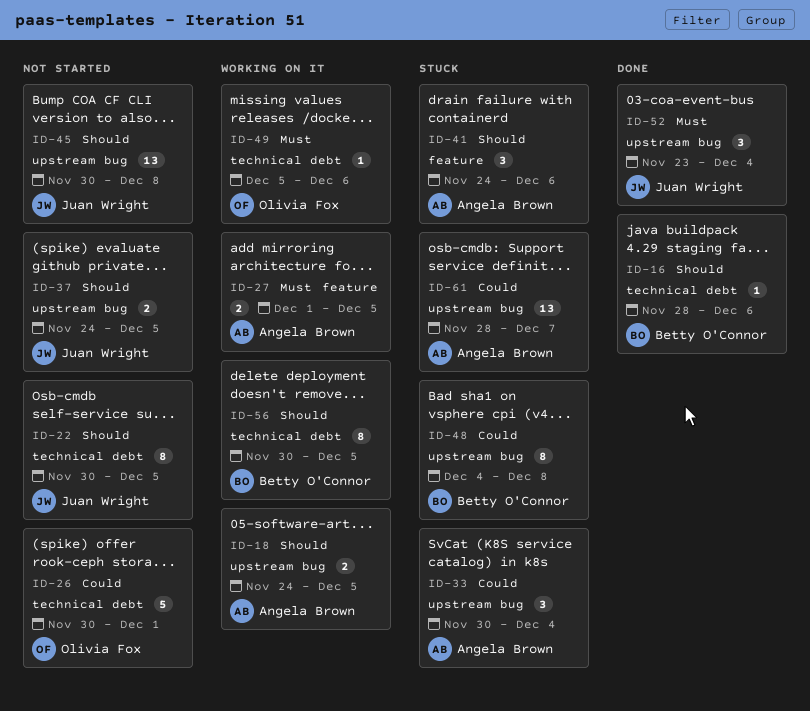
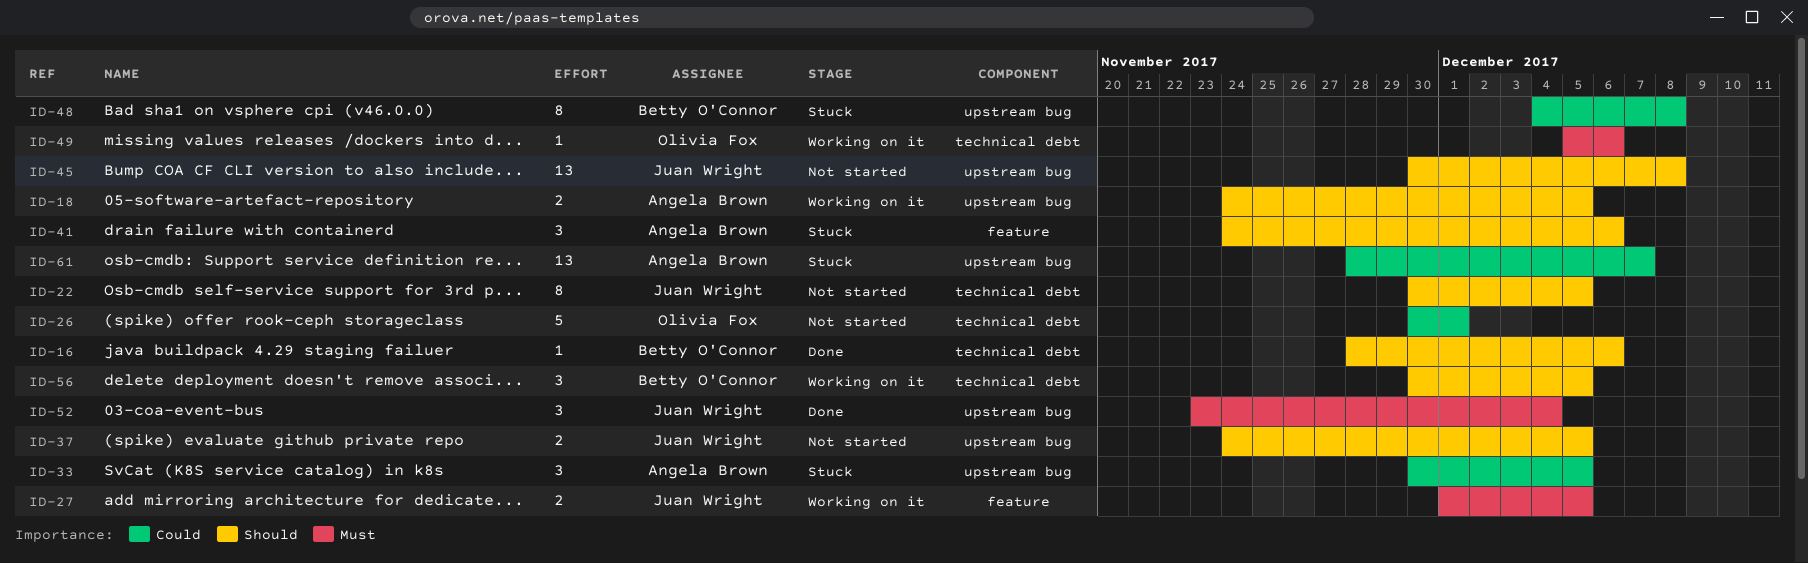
ID-27, owner: Angela Brown -> Juan Wright
ID-33, due: Dec 4 -> Dec 5
ID-56, estimate: 8 -> 3

